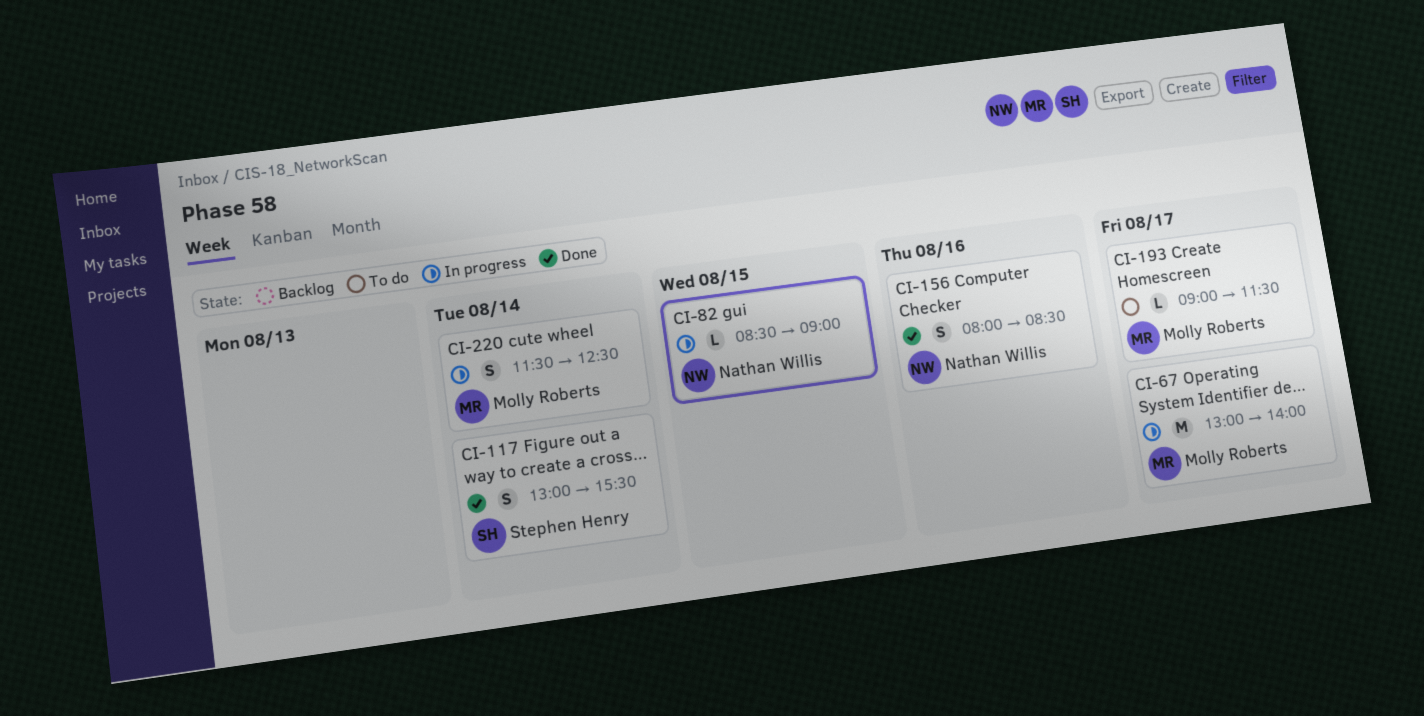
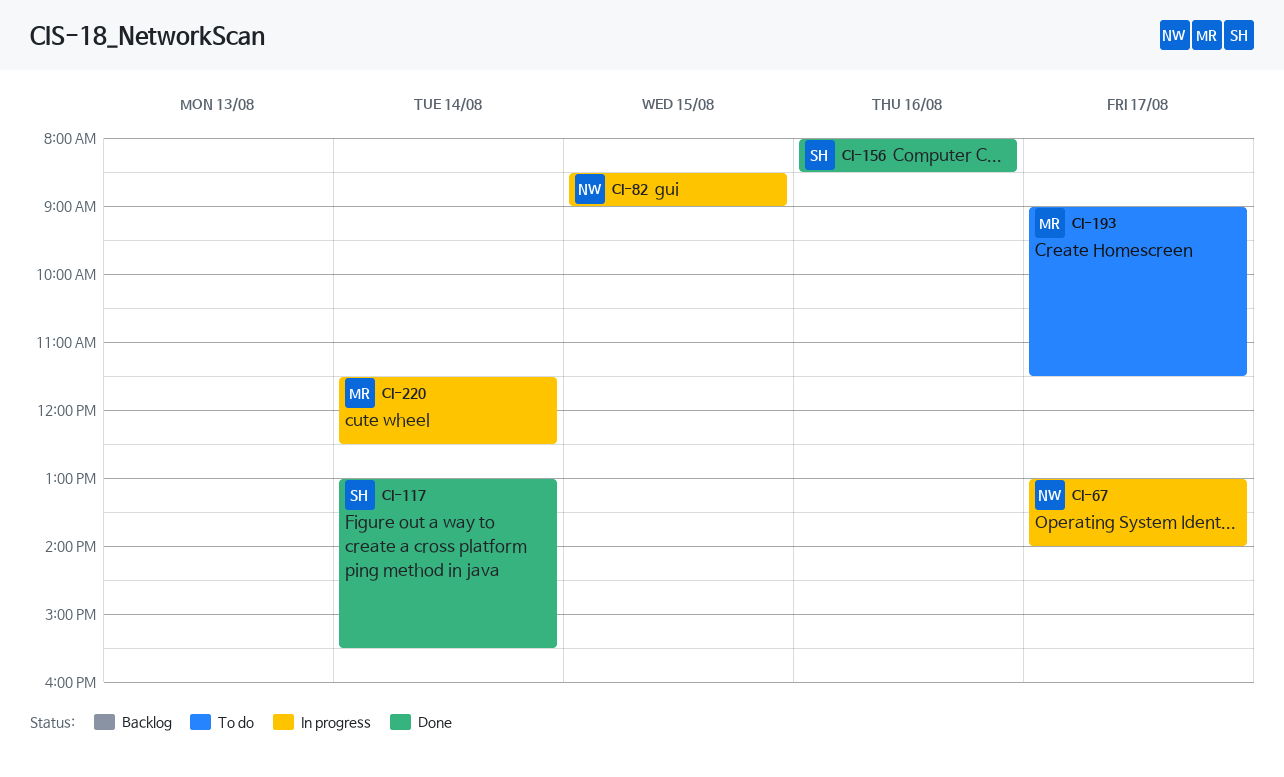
CI-67, owner: Molly Roberts -> Nathan Willis
CI-156, owner: Nathan Willis -> Stephen Henry

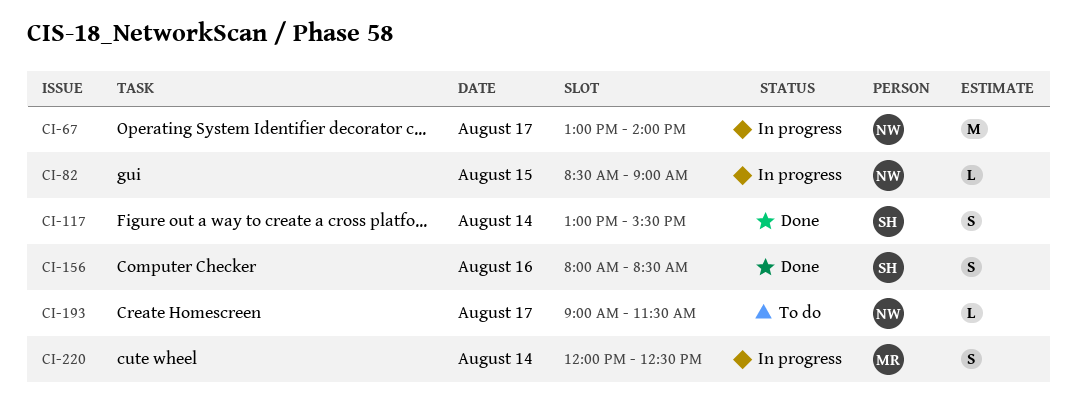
CI-193, owner: MR -> NW
CI-220, begins: 11:30 -> 12:00

